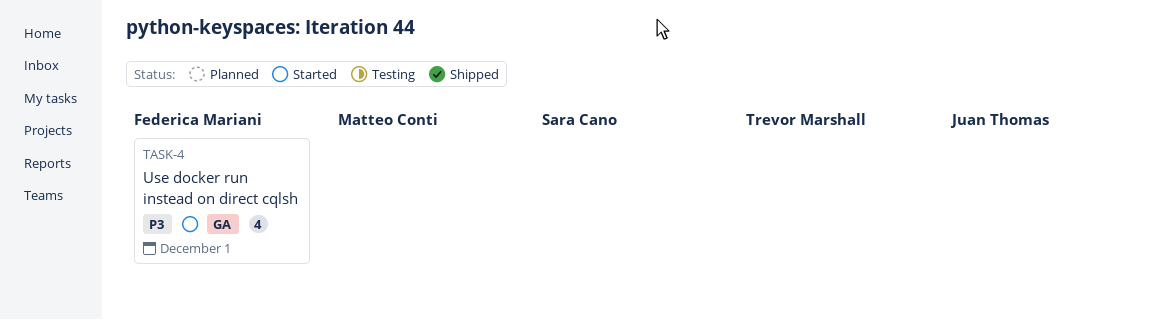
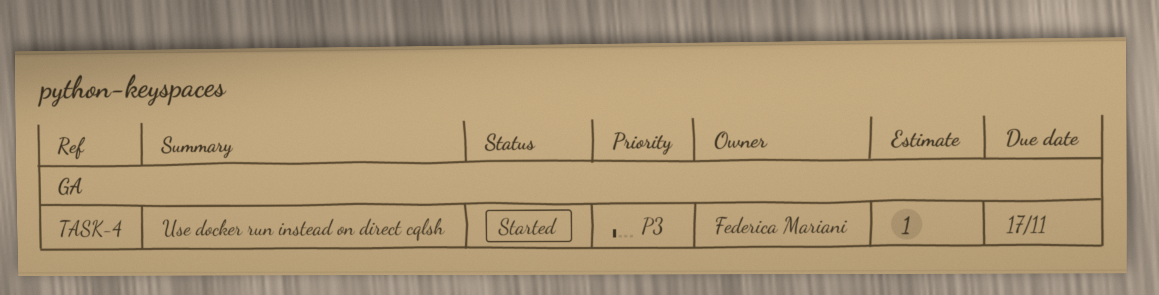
TASK-4, estimate: 4 -> 1
TASK-4, due: Dec 1 -> Nov 17

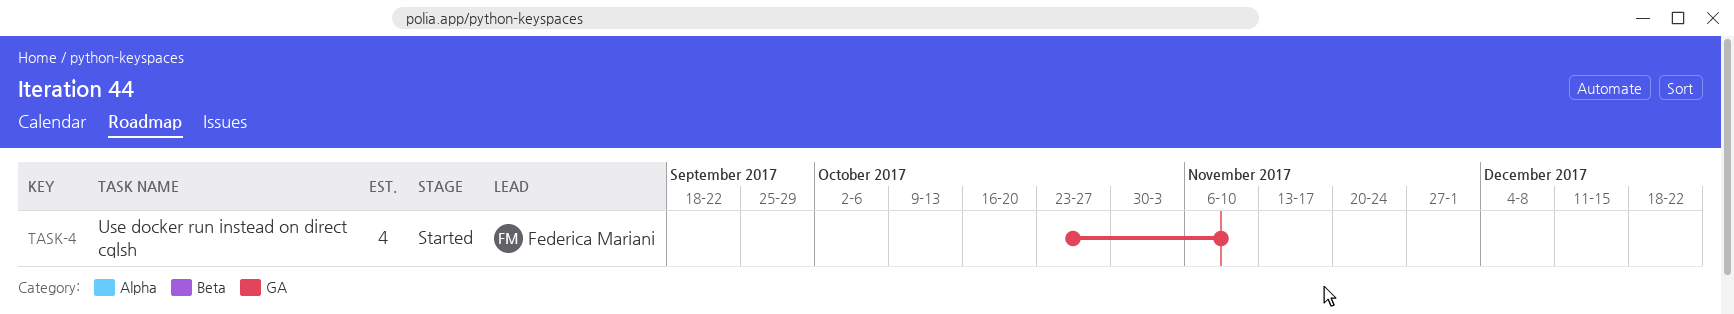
TASK-4, estimate: 1 -> 4
TASK-4, due: Nov 17 -> Nov 10

